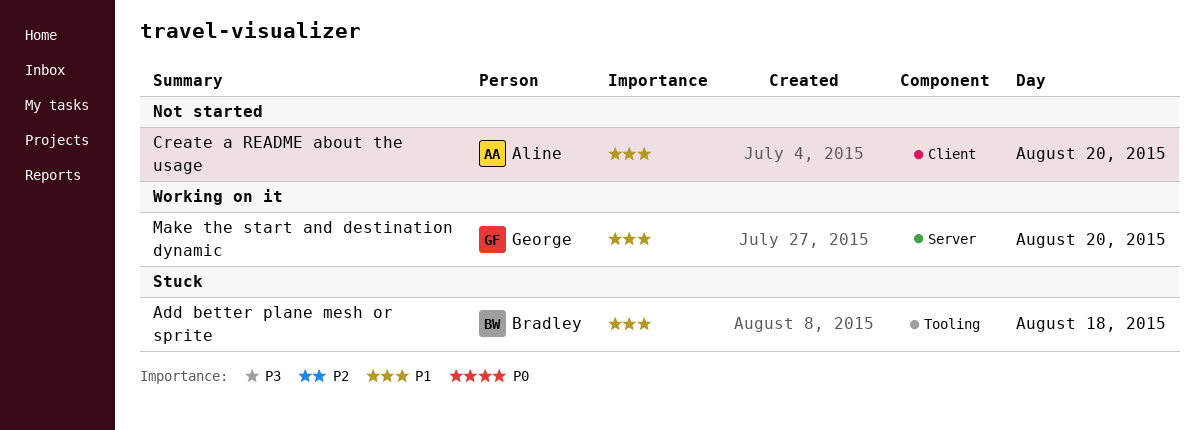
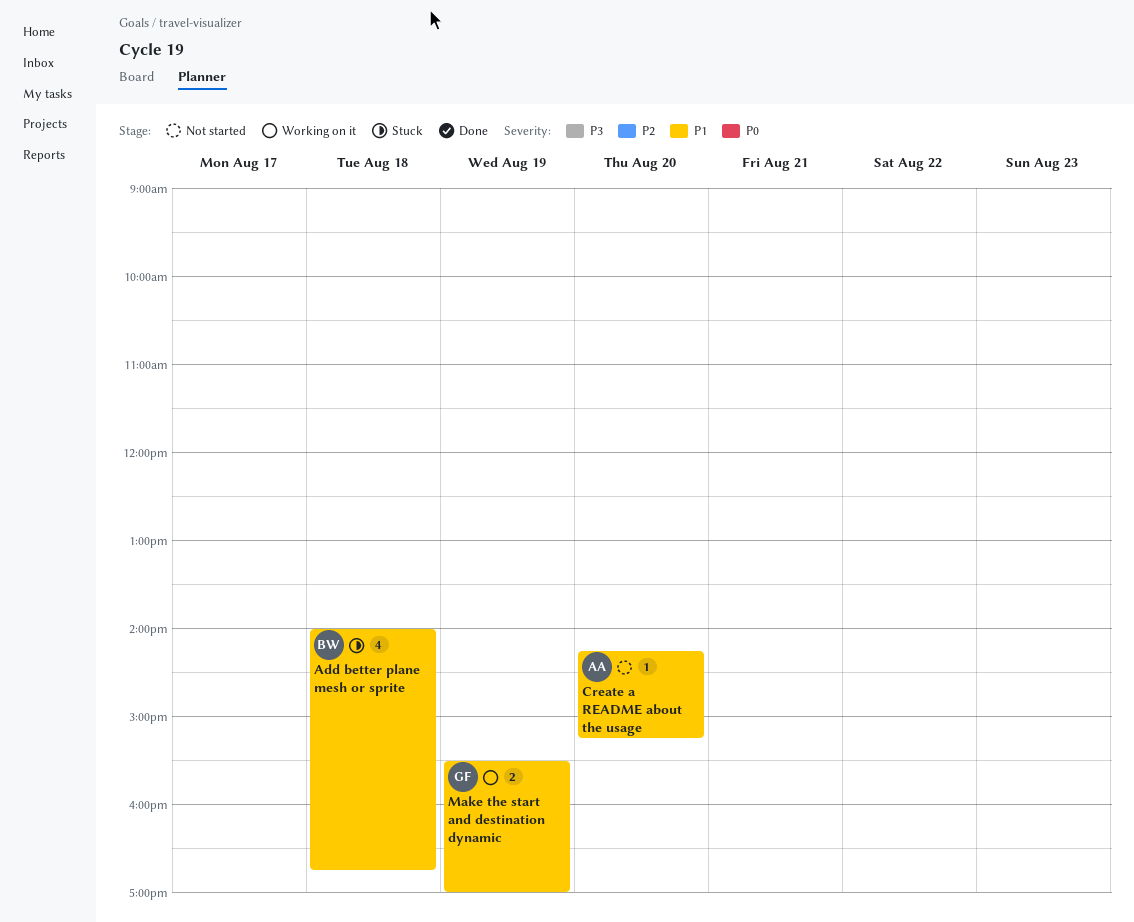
Make the start and destination dynamic, day: Aug 20 -> Aug 19

